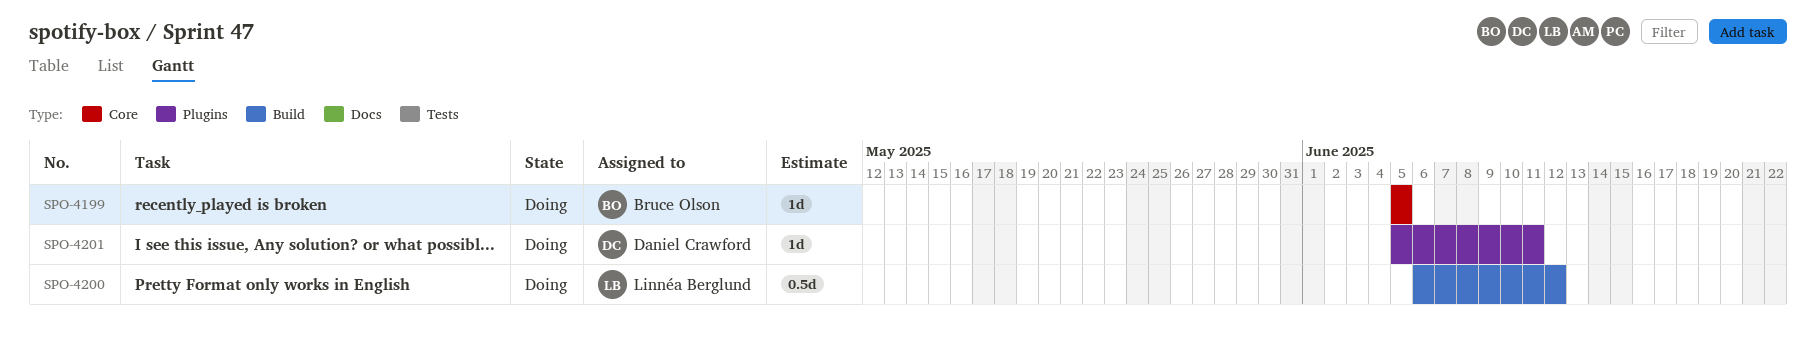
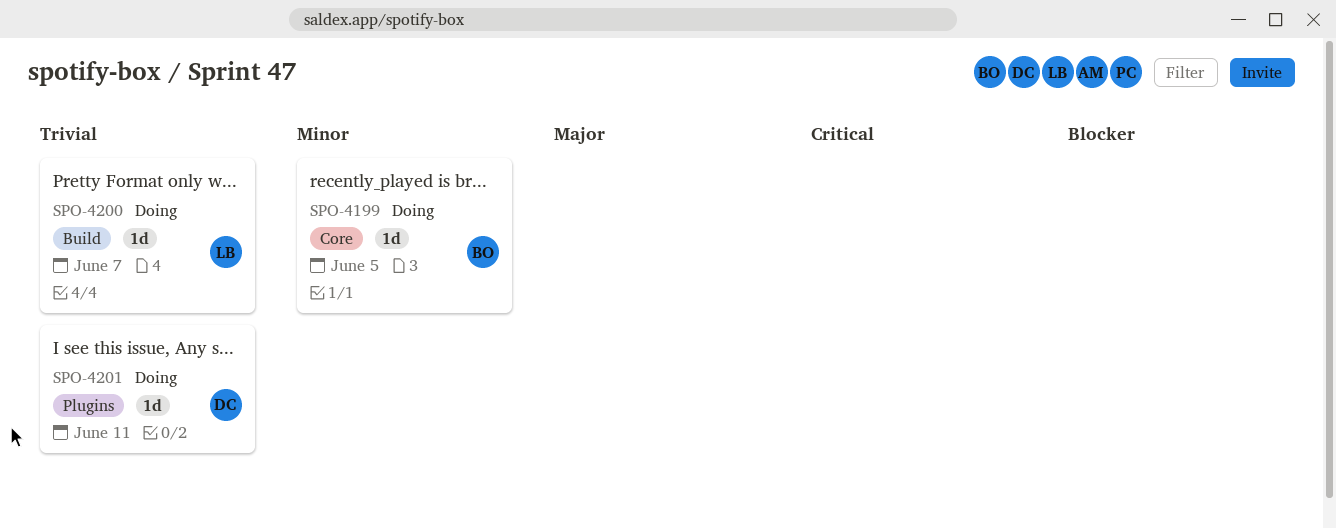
SPO-4200, estimate: 0.5d -> 1d
SPO-4200, due: Jun 12 -> Jun 7

